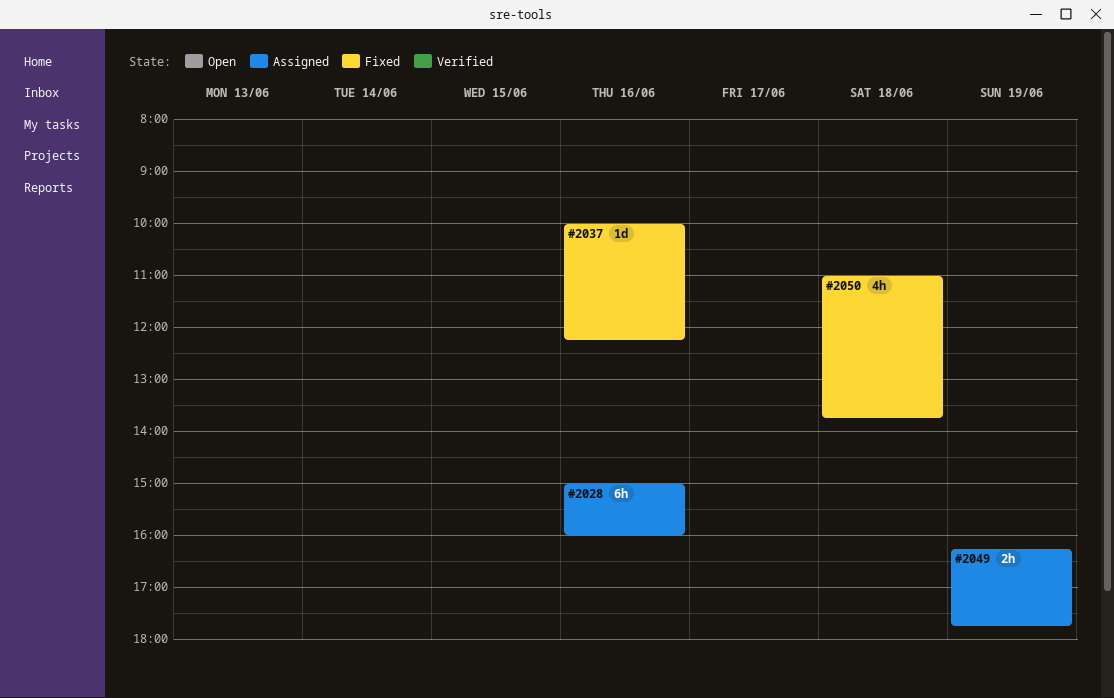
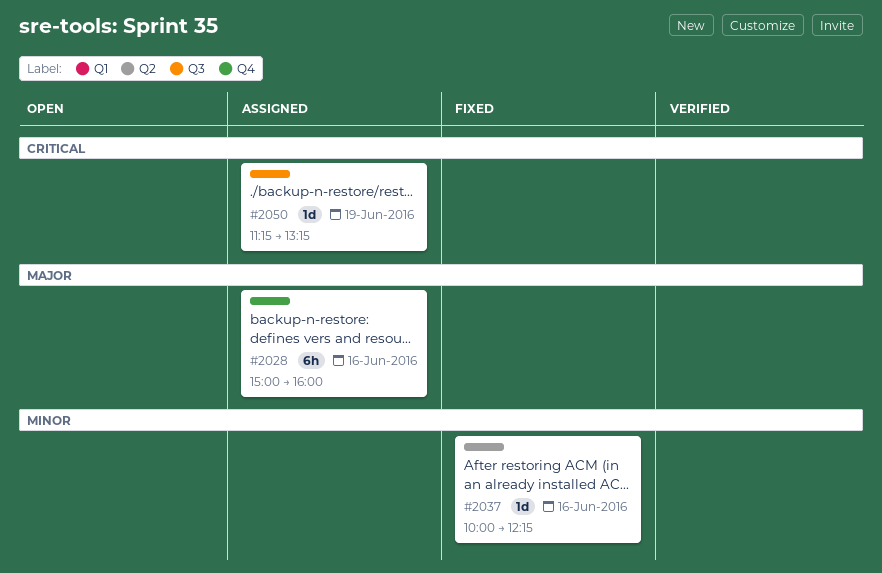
#2049: present -> none
#2050, status: Fixed -> Assigned
#2050, estimate: 4h -> 1d
#2050, day: Jun 18 -> Jun 19
#2050, begins: 11:00 -> 11:15
#2050, ends: 13:45 -> 13:15

